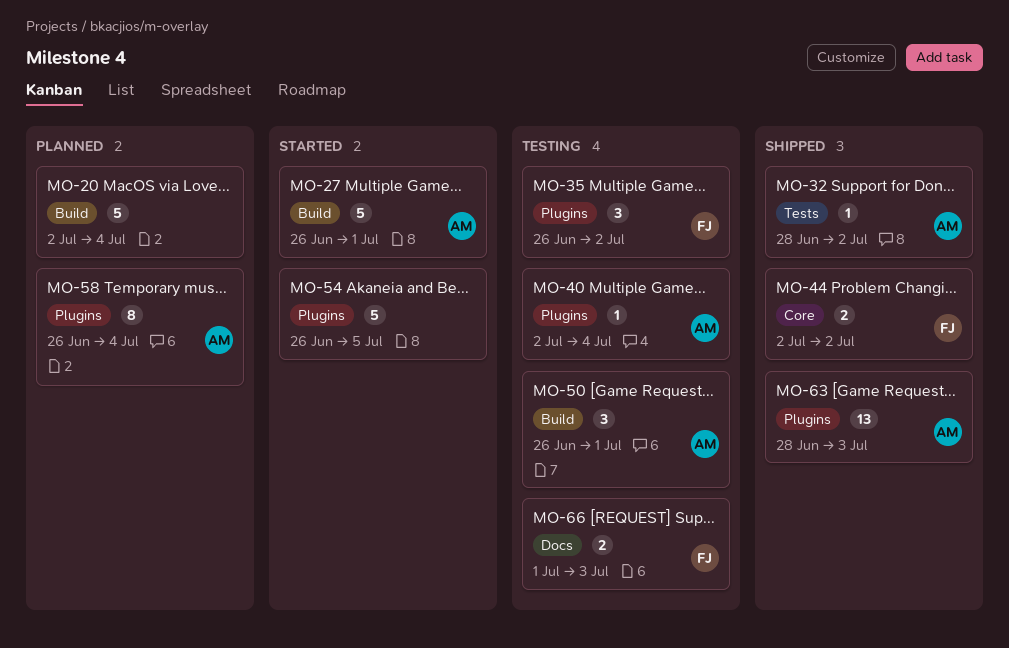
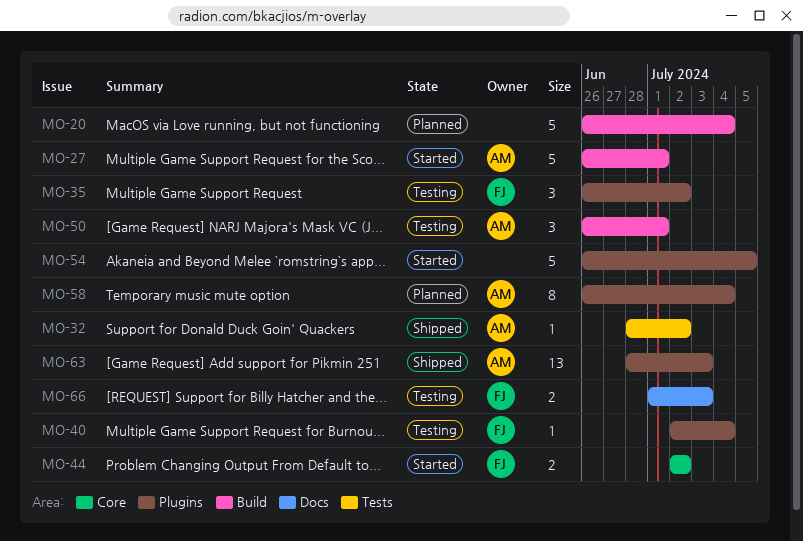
MO-20, start: Jul 2 -> Jun 26
MO-40, owner: AM -> FJ
MO-44, status: Shipped -> Started

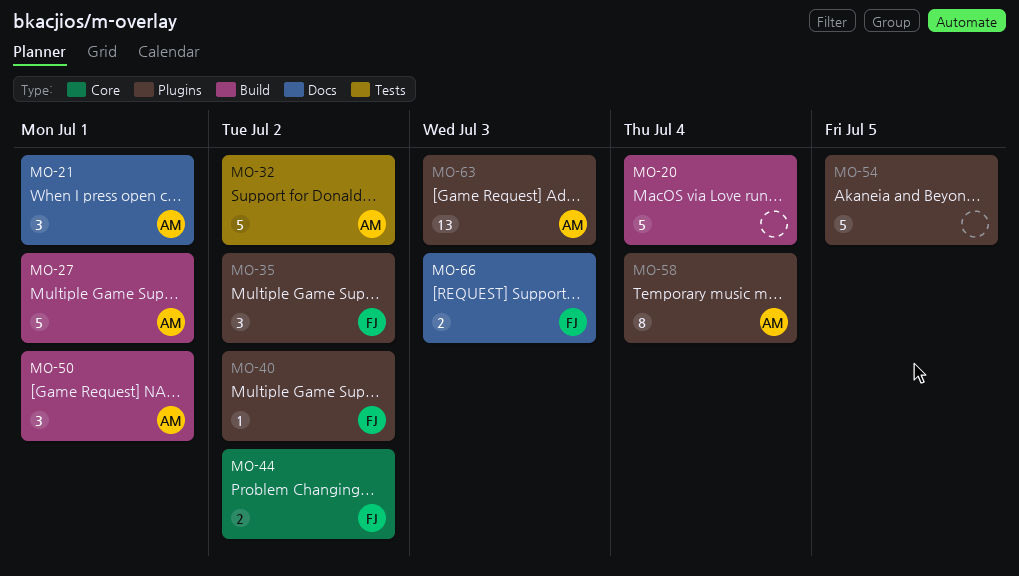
MO-21: none -> present
MO-32, estimate: 1 -> 5
MO-40, due: Jul 4 -> Jul 2

